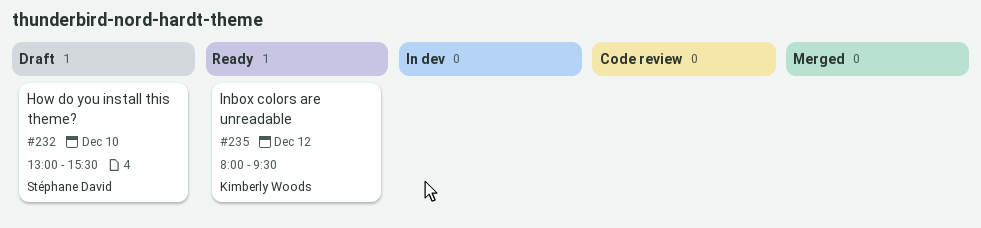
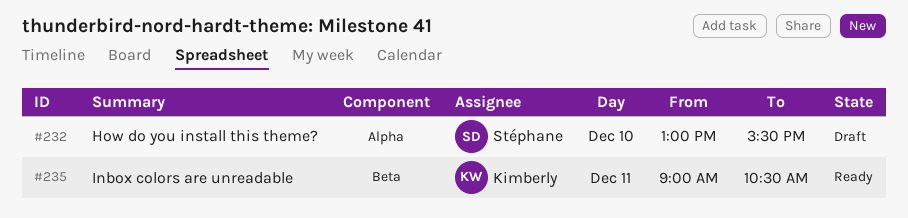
#235, day: Dec 12 -> Dec 11
#235, begins: 08:00 -> 09:00
#235, ends: 09:30 -> 10:30

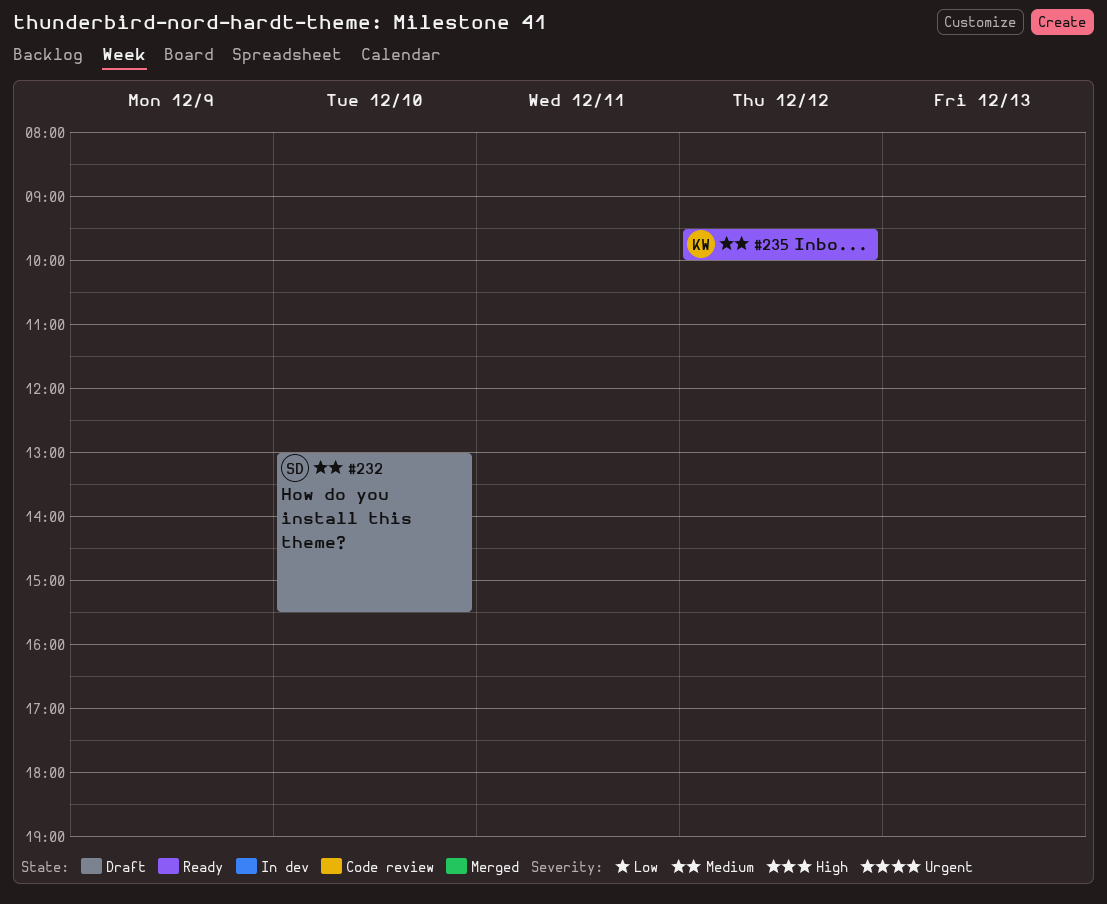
#235, day: Dec 11 -> Dec 12
#235, begins: 09:00 -> 09:30
#235, ends: 10:30 -> 10:00

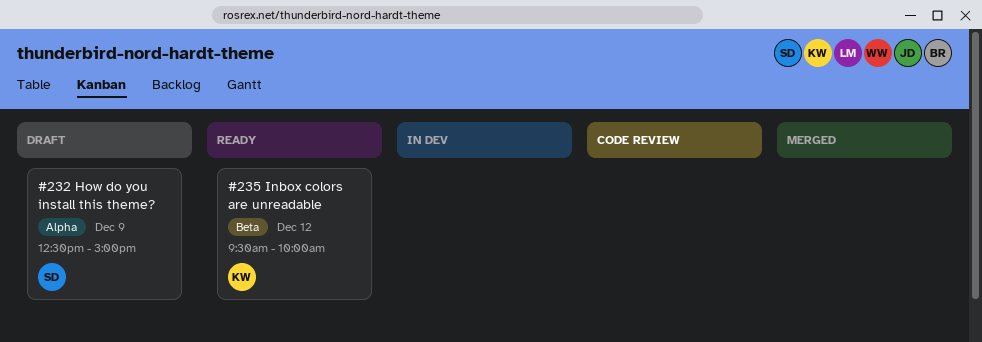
#232, day: Dec 10 -> Dec 9
#232, begins: 13:00 -> 12:30
#232, ends: 15:30 -> 15:00

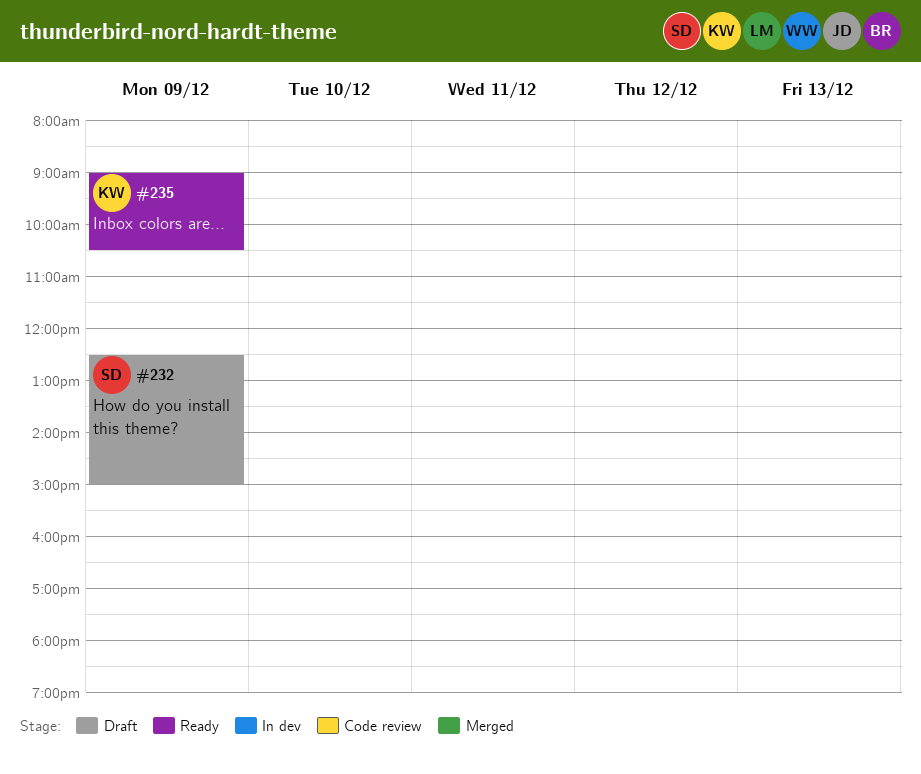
#235, day: Dec 12 -> Dec 9
#235, begins: 09:30 -> 09:00
#235, ends: 10:00 -> 10:30

